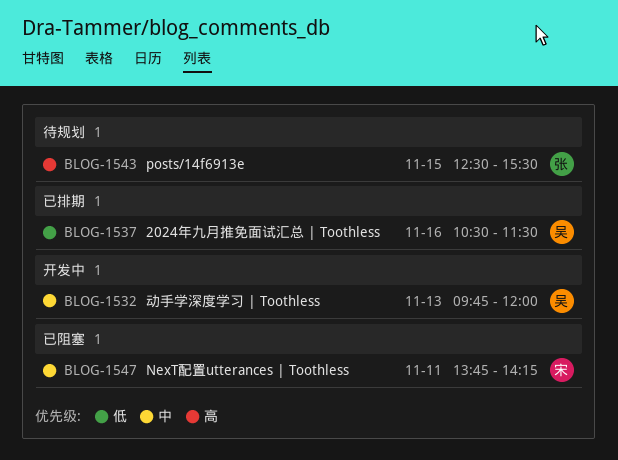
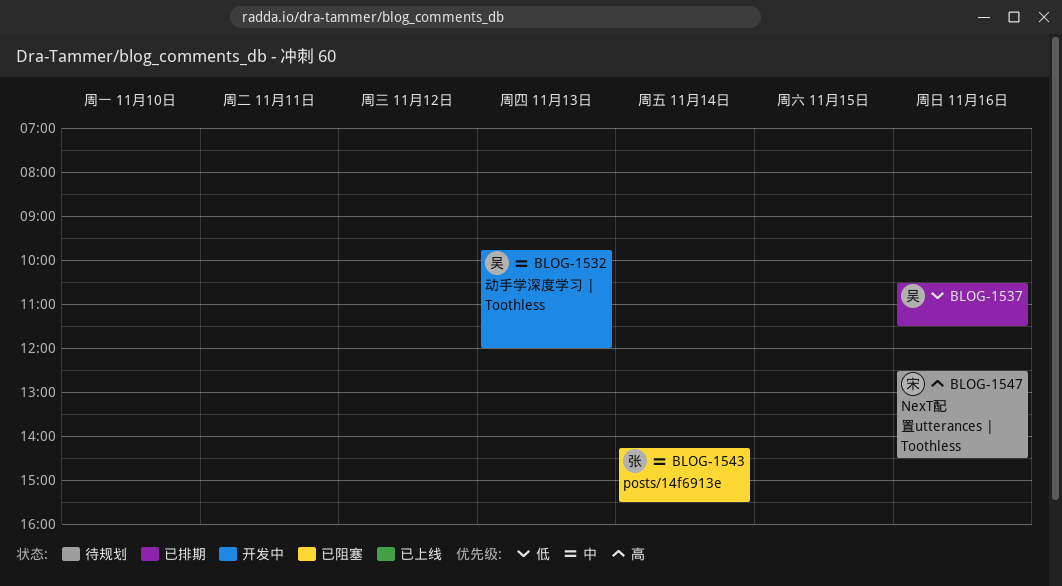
BLOG-1543, status: 待规划 -> 已阻塞
BLOG-1543, priority: 高 -> 中
BLOG-1543, day: Nov 15 -> Nov 14
BLOG-1543, begins: 12:30 -> 14:15
BLOG-1547, status: 已阻塞 -> 待规划
BLOG-1547, priority: 中 -> 高
BLOG-1547, day: Nov 11 -> Nov 16
BLOG-1547, begins: 13:45 -> 12:30
BLOG-1547, ends: 14:15 -> 14:30

